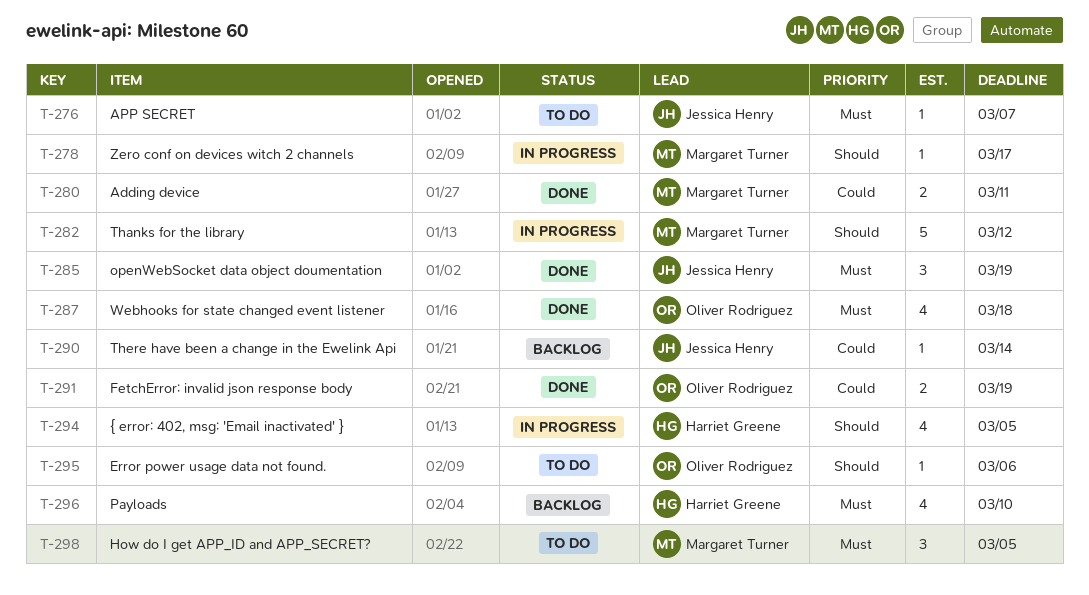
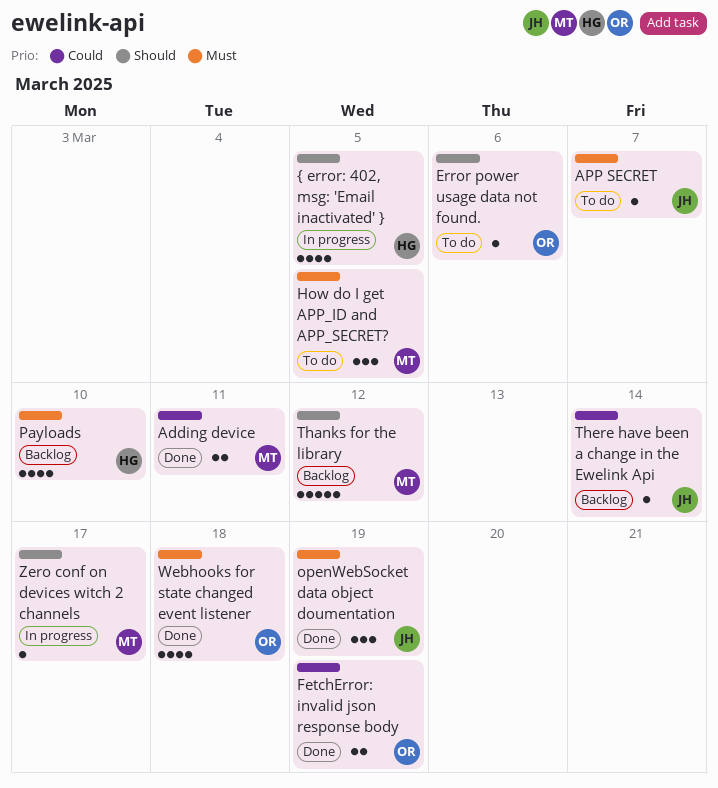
Thanks for the library, status: In progress -> Backlog

